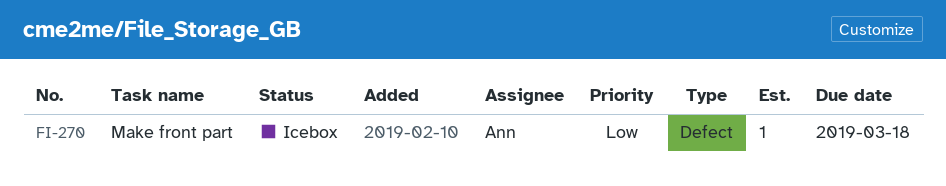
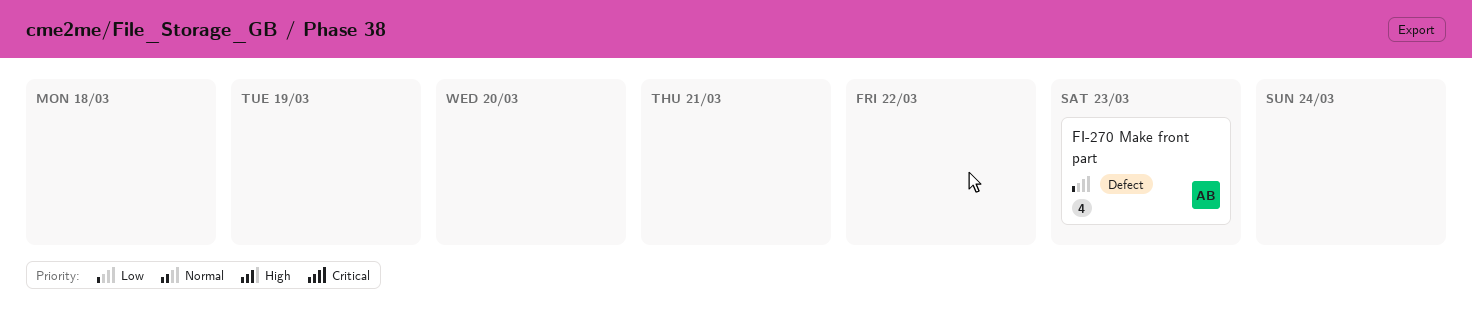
FI-270, estimate: 1 -> 4
FI-270, due: Mar 18 -> Mar 23

